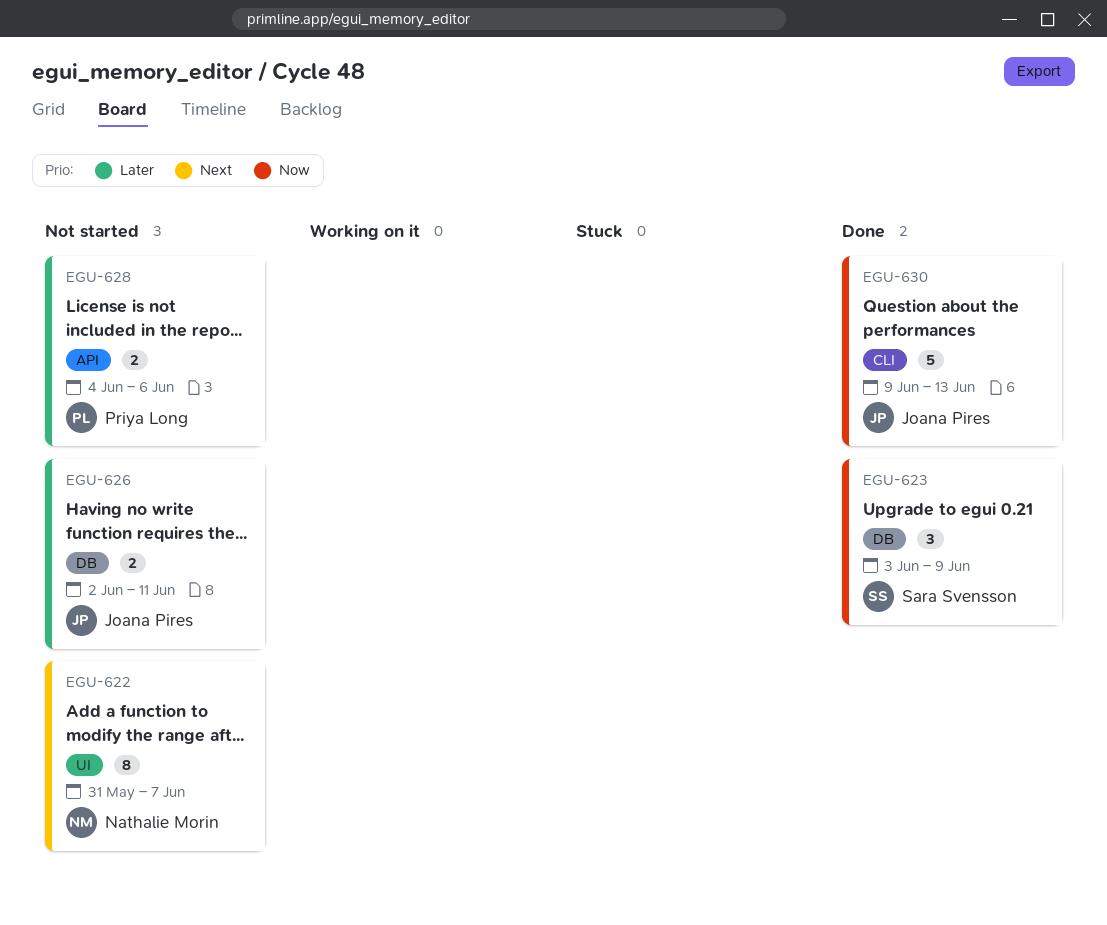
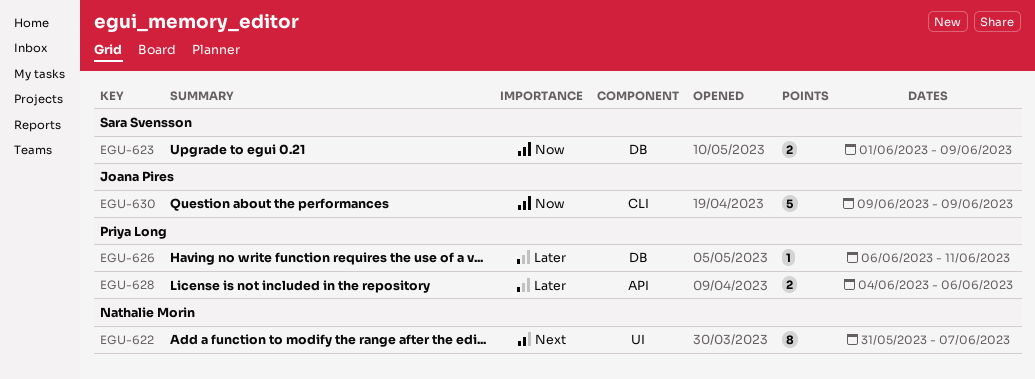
EGU-623, estimate: 3 -> 2
EGU-623, start: Jun 3 -> Jun 1
EGU-626, owner: Joana Pires -> Priya Long
EGU-626, estimate: 2 -> 1
EGU-626, start: Jun 2 -> Jun 6
EGU-630, due: Jun 13 -> Jun 9

